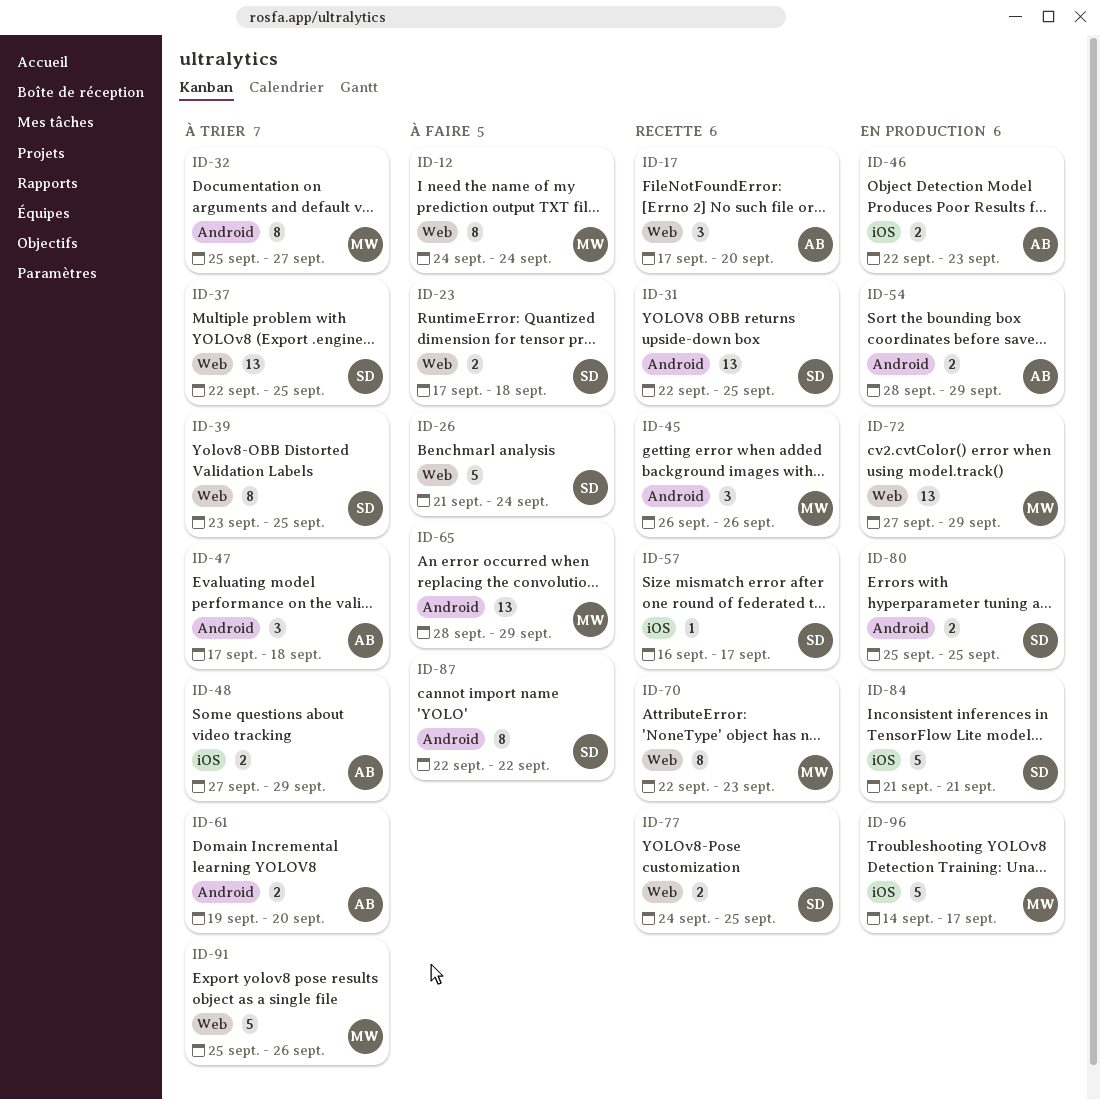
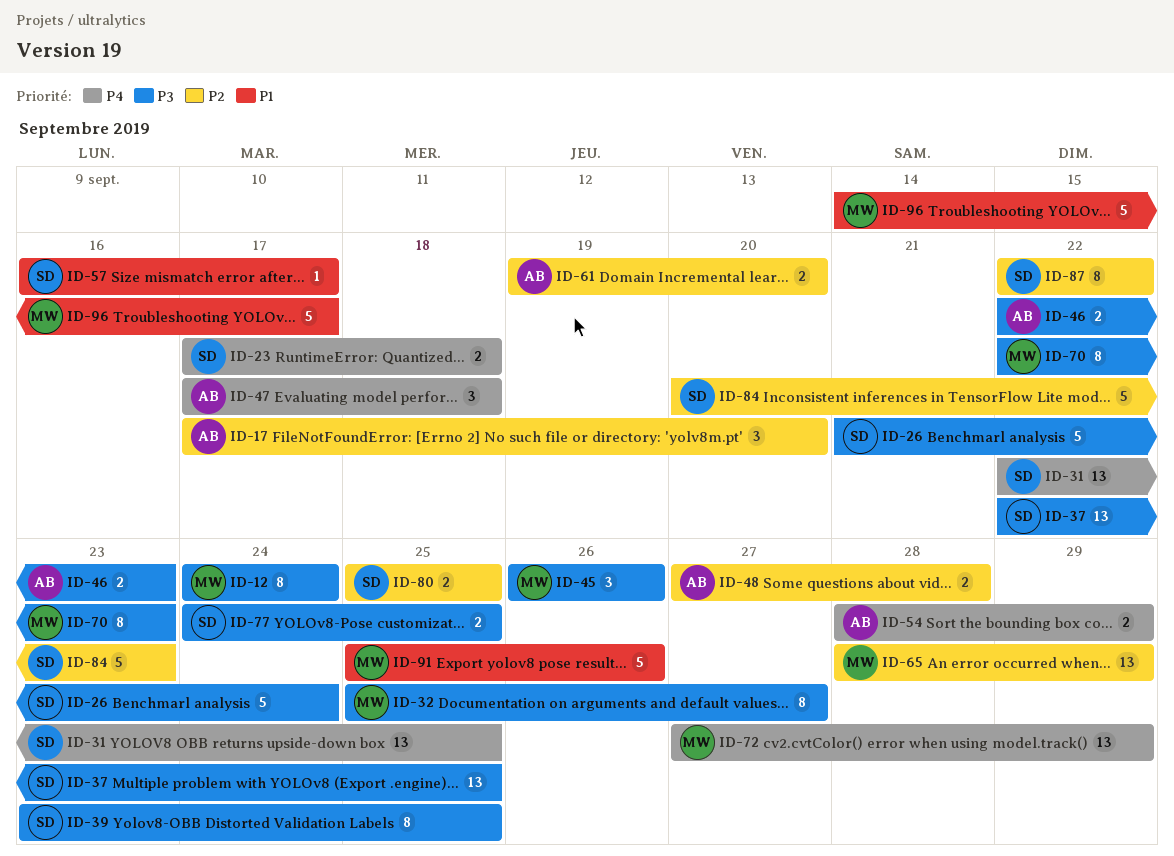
ID-48, due: Sep 29 -> Sep 28
ID-84, start: Sep 21 -> Sep 20
ID-84, due: Sep 21 -> Sep 23

